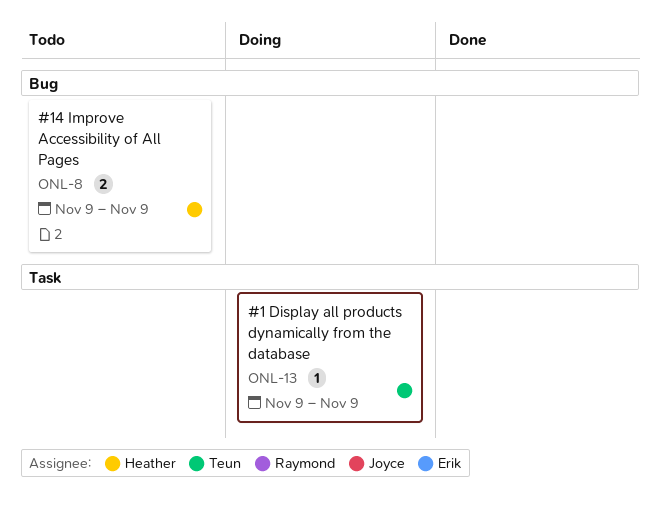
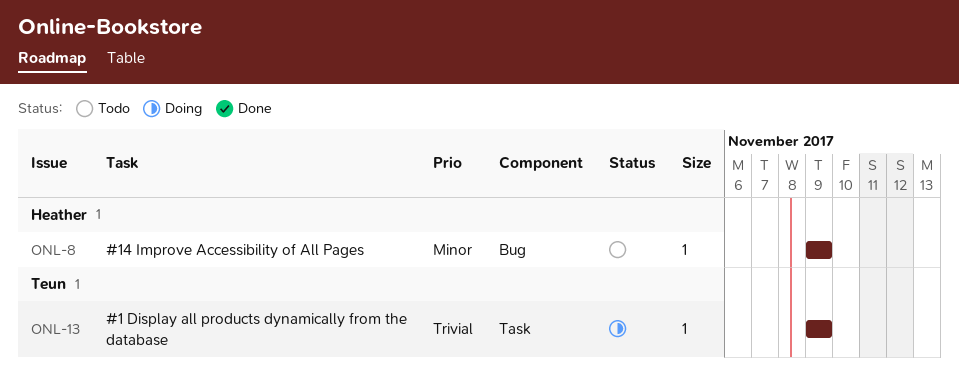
ONL-8, estimate: 2 -> 1

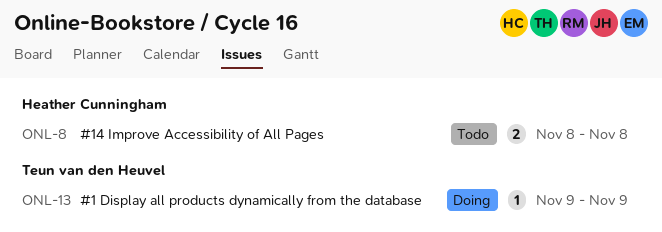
ONL-8, estimate: 1 -> 2
ONL-8, start: Nov 9 -> Nov 8
ONL-8, due: Nov 9 -> Nov 8

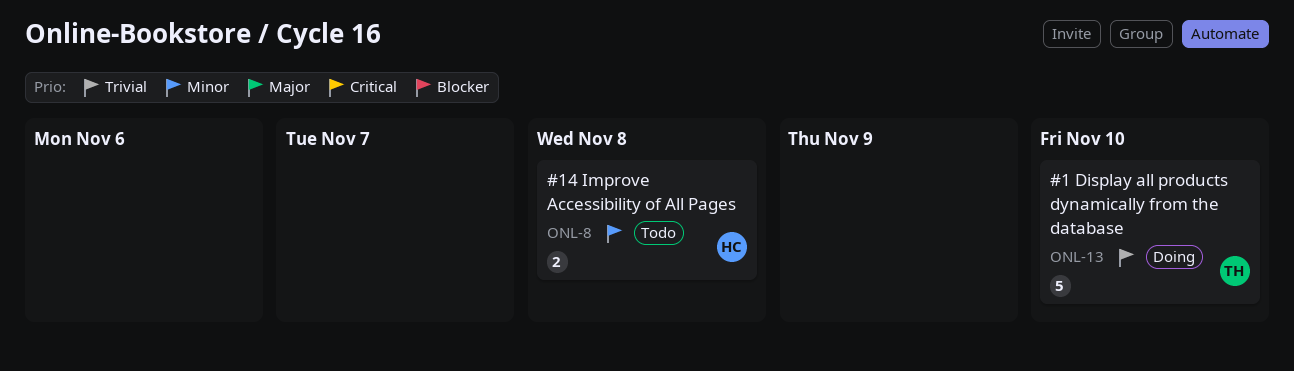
ONL-13, estimate: 1 -> 5
ONL-13, due: Nov 9 -> Nov 10

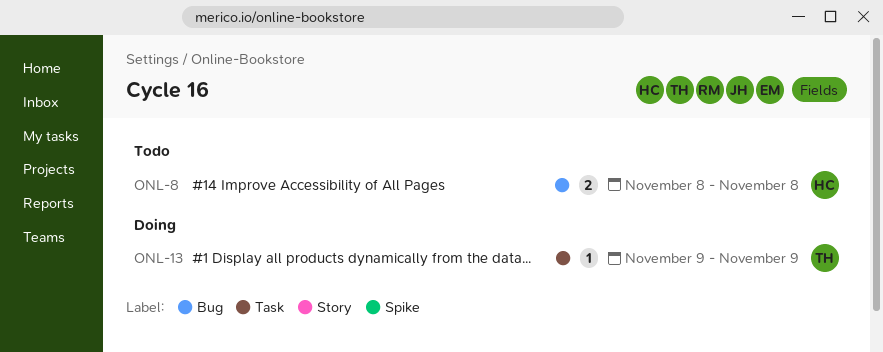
ONL-13, estimate: 5 -> 1
ONL-13, due: Nov 10 -> Nov 9

